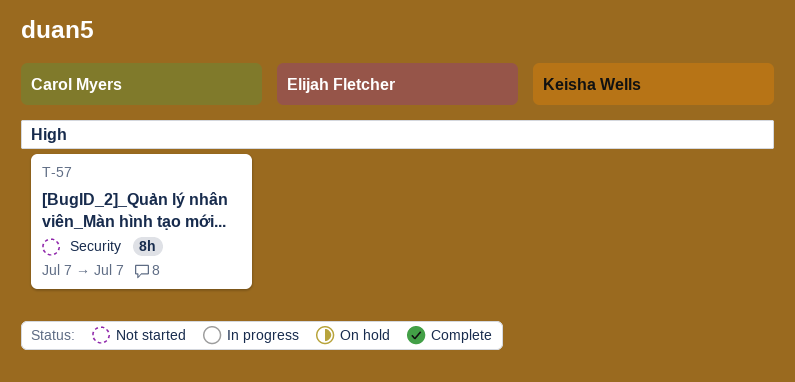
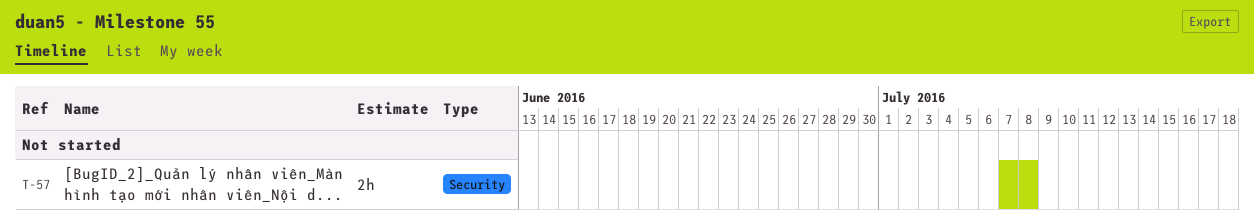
T-57, estimate: 8h -> 2h
T-57, due: Jul 7 -> Jul 8

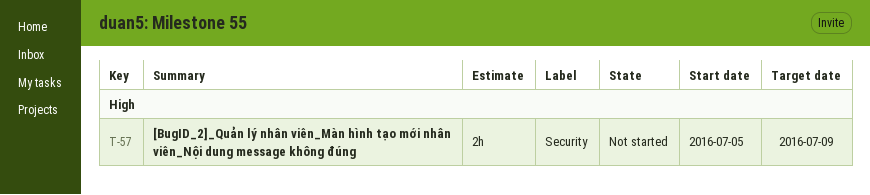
T-57, start: Jul 7 -> Jul 5
T-57, due: Jul 8 -> Jul 9

